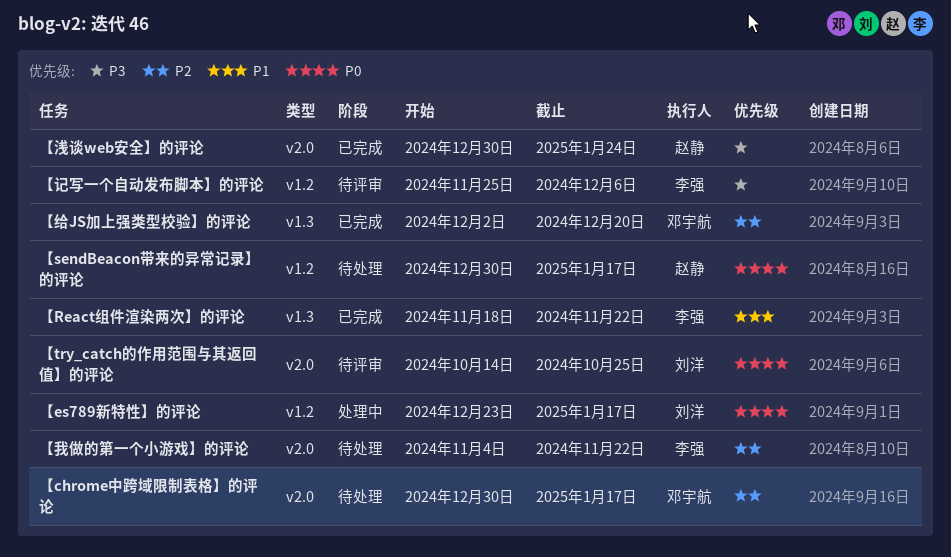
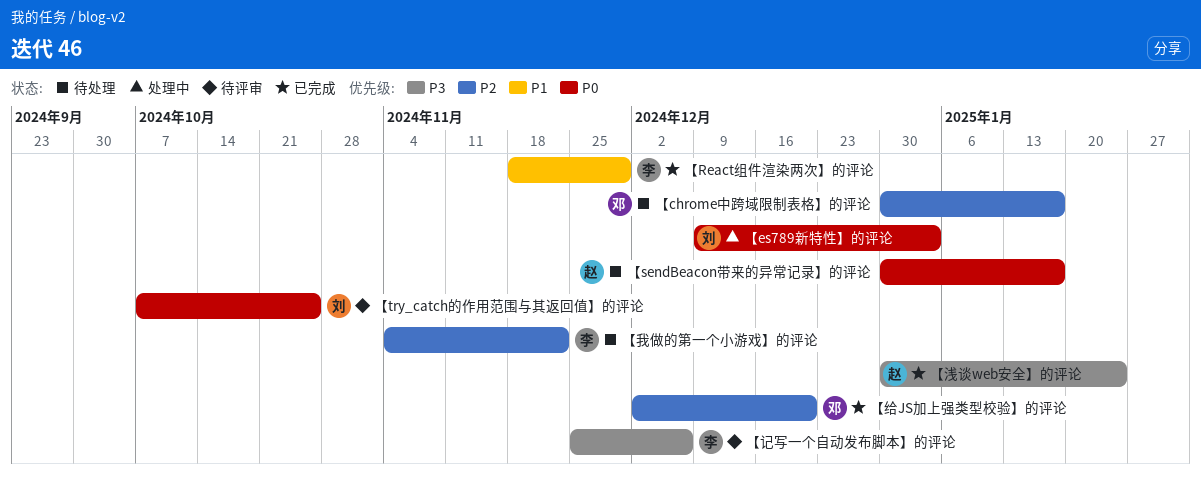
【es789新特性】的评论, start: Dec 23 -> Dec 9
【es789新特性】的评论, due: Jan 17 -> Jan 3
【React组件渲染两次】的评论, due: Nov 22 -> Nov 29
【try_catch的作用范围与其返回值】的评论, start: Oct 14 -> Oct 7

